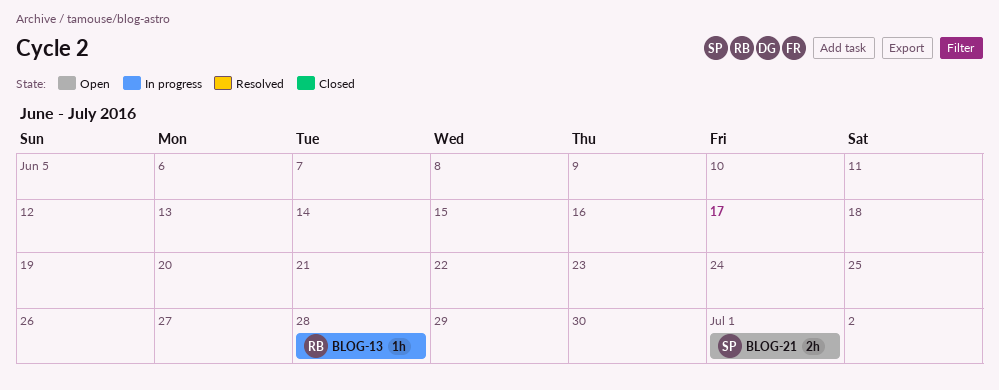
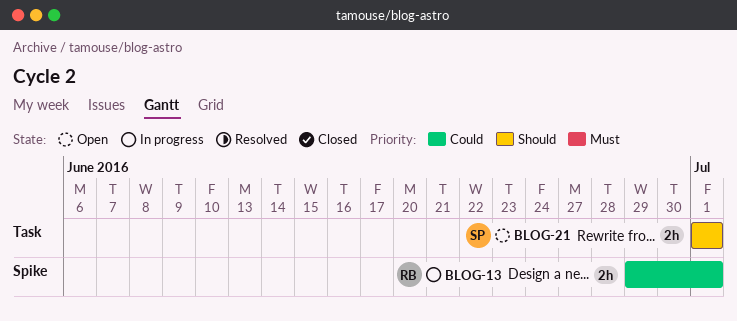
BLOG-13, estimate: 1h -> 2h
BLOG-13, start: Jun 28 -> Jun 29
BLOG-13, due: Jun 28 -> Jul 1

